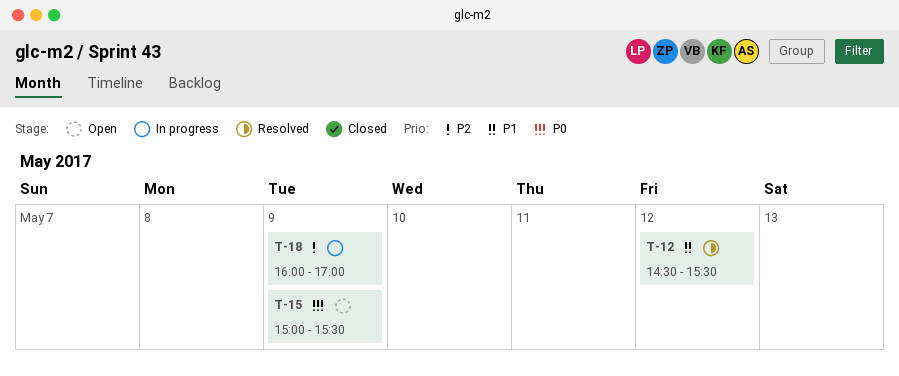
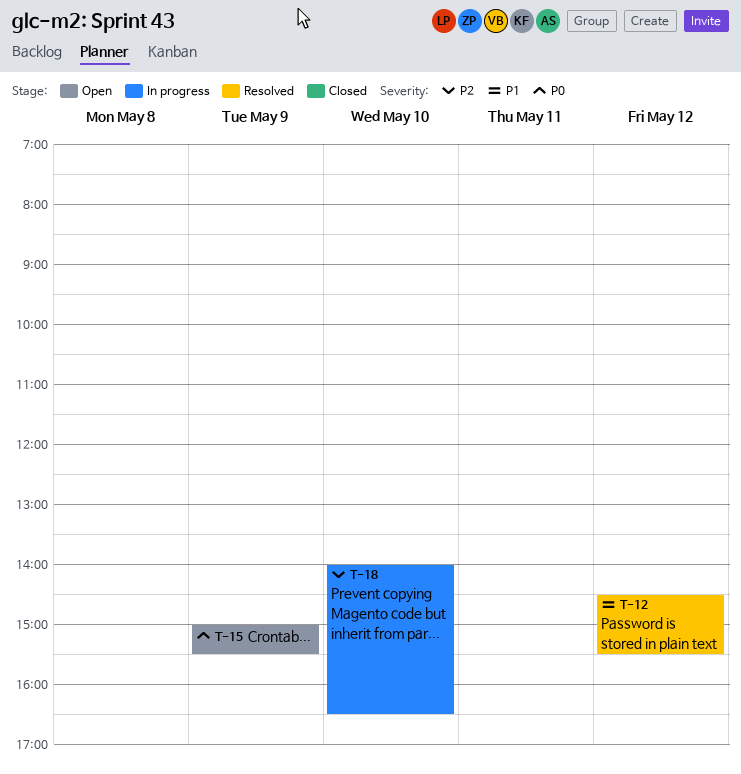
T-18, day: May 9 -> May 10
T-18, begins: 16:00 -> 14:00
T-18, ends: 17:00 -> 16:30

